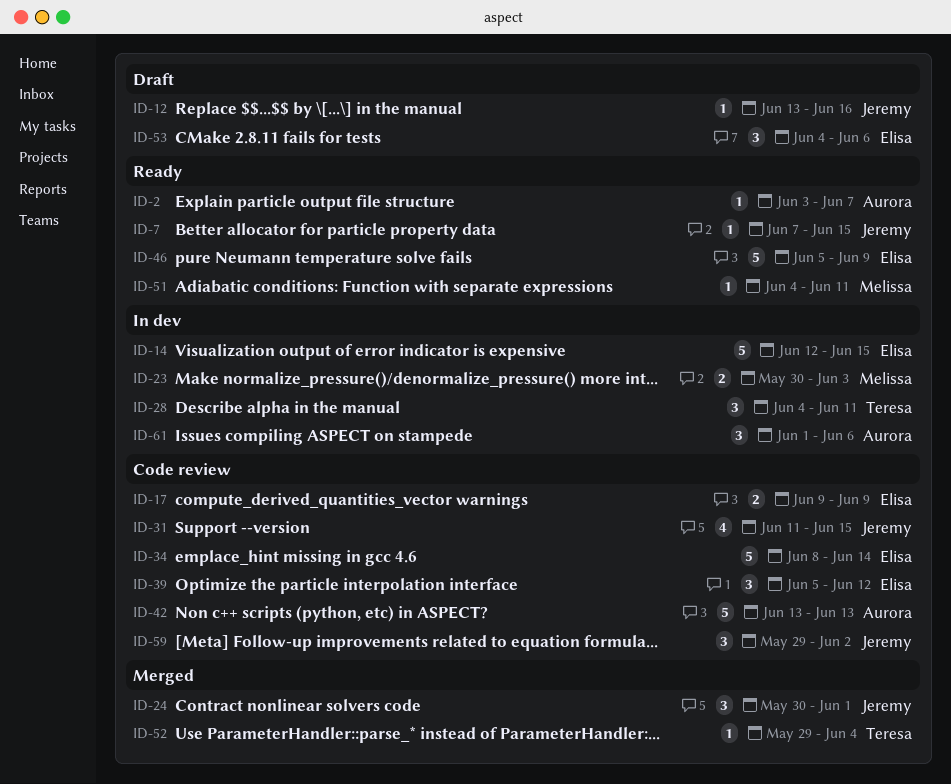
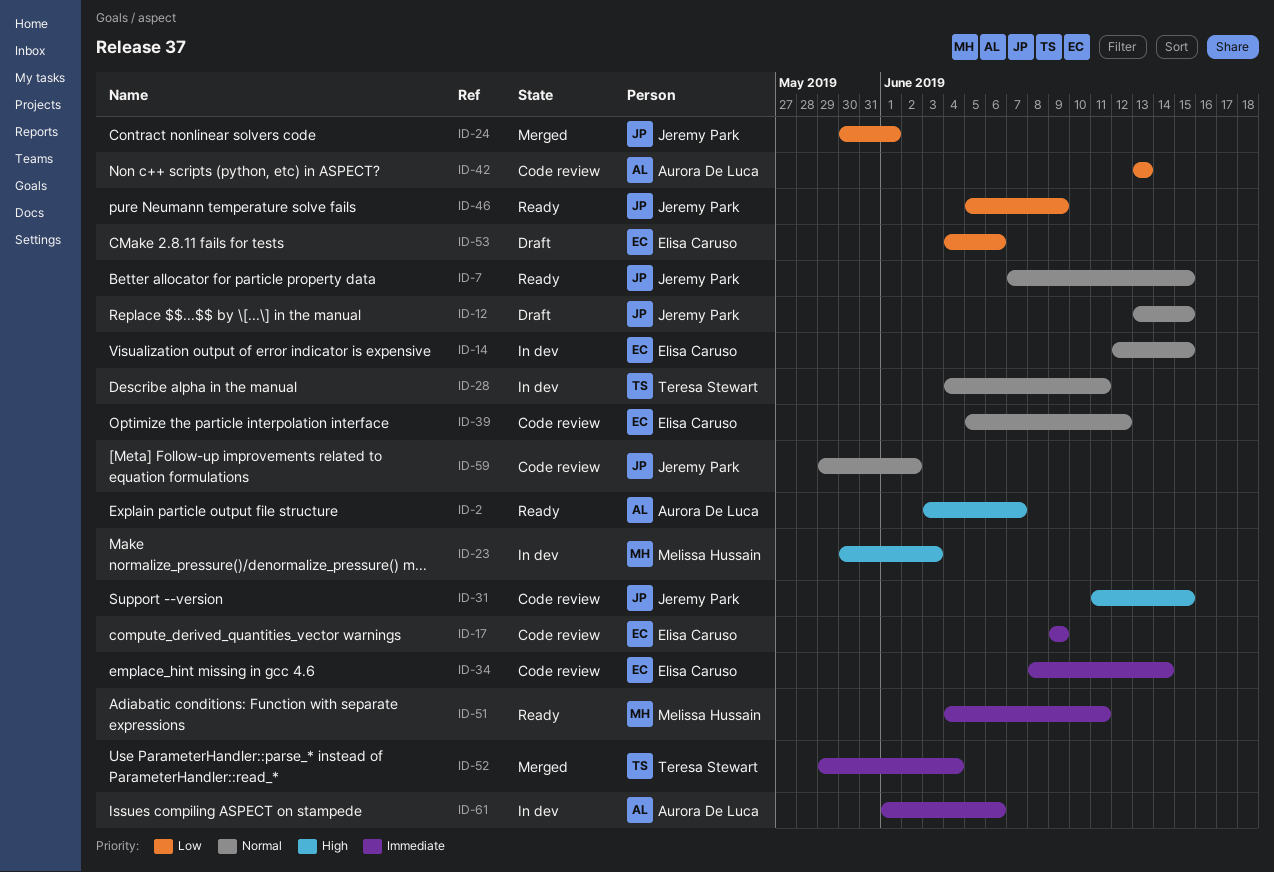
ID-12, due: Jun 16 -> Jun 15
ID-46, owner: Elisa Caruso -> Jeremy Park

